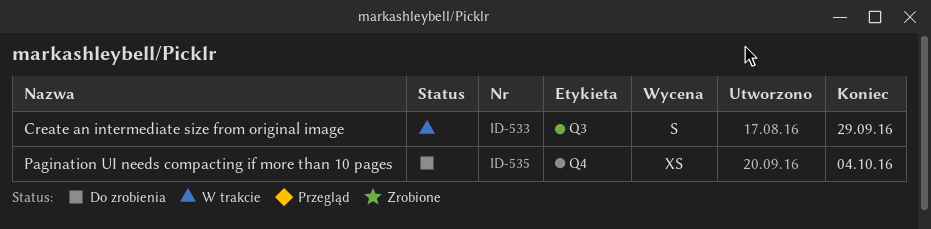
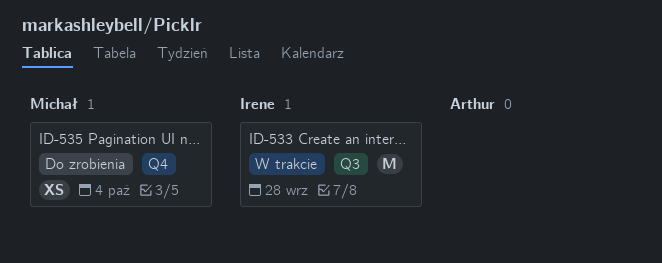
ID-533, estimate: S -> M
ID-533, due: Sep 29 -> Sep 28

